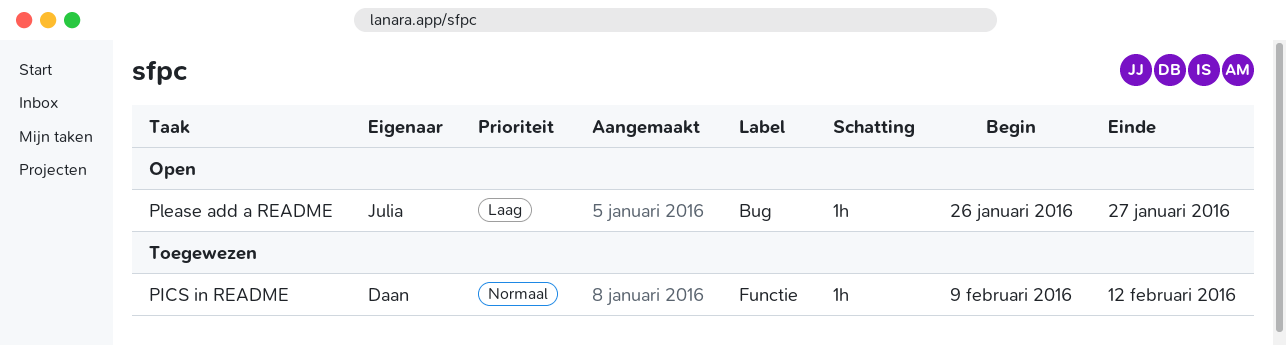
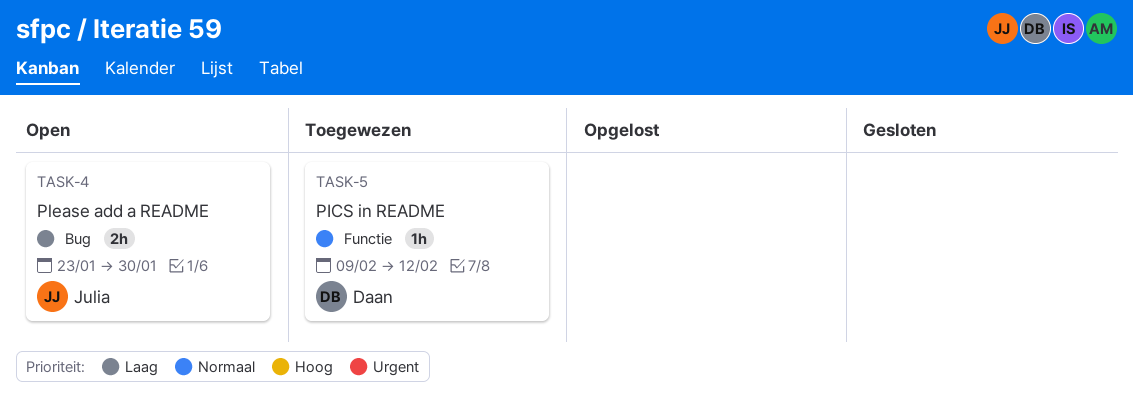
Please add a README, estimate: 1h -> 2h
Please add a README, start: Jan 26 -> Jan 23
Please add a README, due: Jan 27 -> Jan 30

